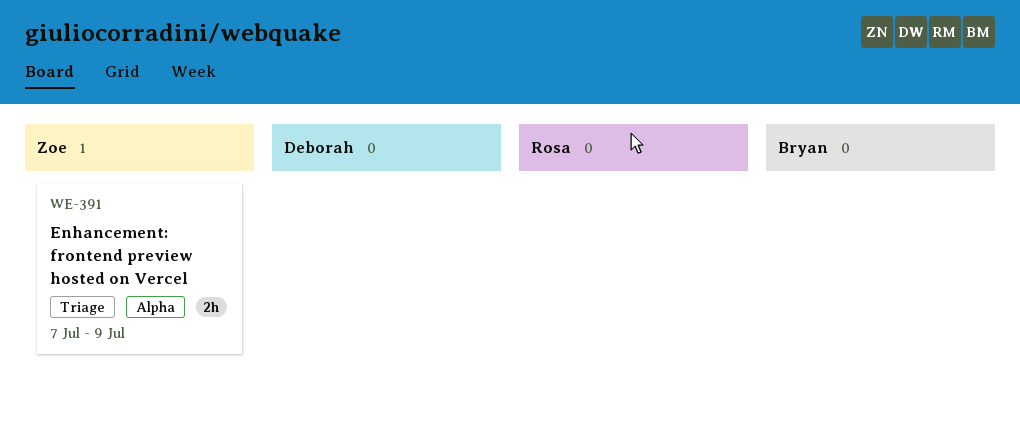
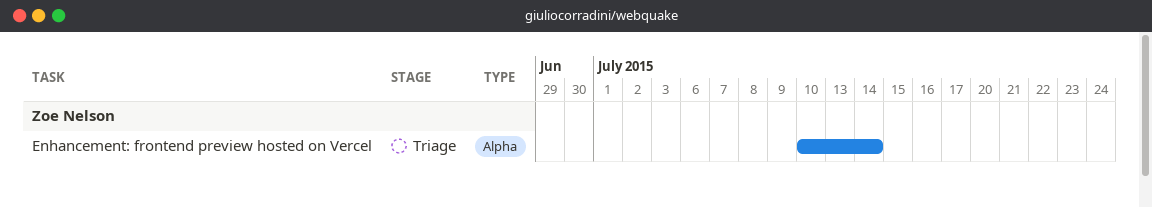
Enhancement: frontend preview hosted on Vercel, start: Jul 7 -> Jul 10
Enhancement: frontend preview hosted on Vercel, due: Jul 9 -> Jul 14

